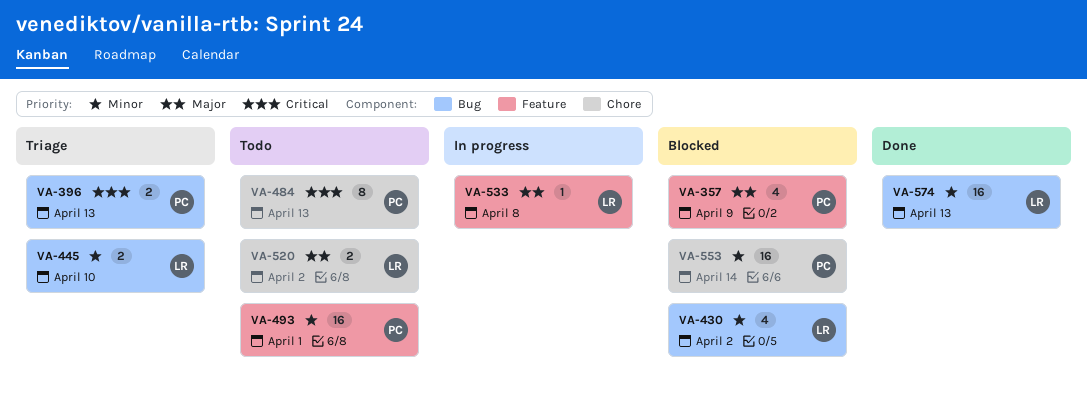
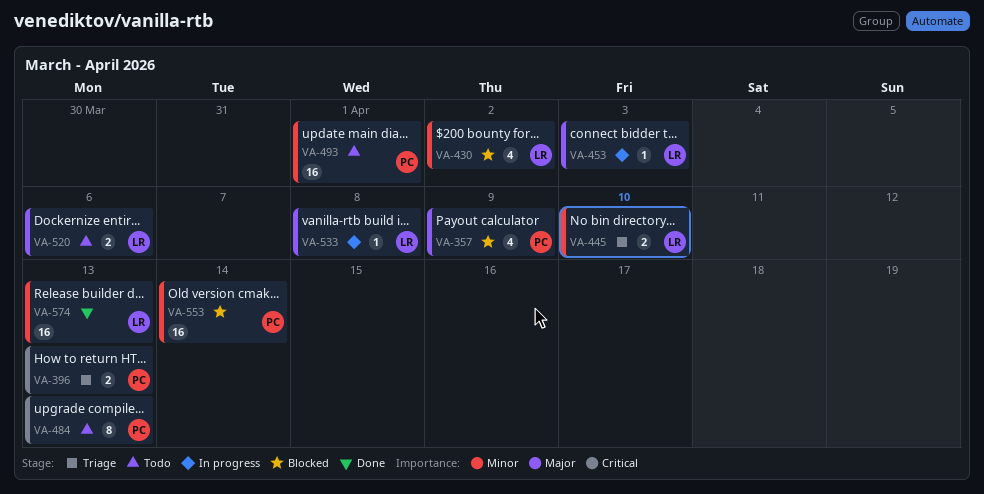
VA-453: none -> present
VA-520, due: Apr 2 -> Apr 6

